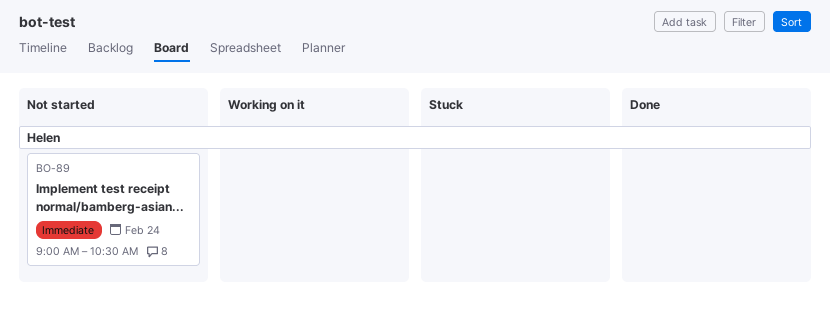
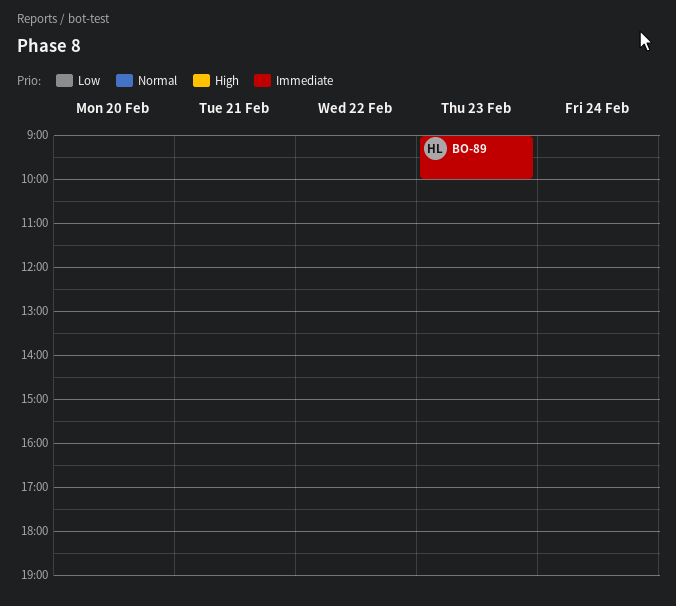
BO-89, day: Feb 24 -> Feb 23
BO-89, ends: 10:30 -> 10:00

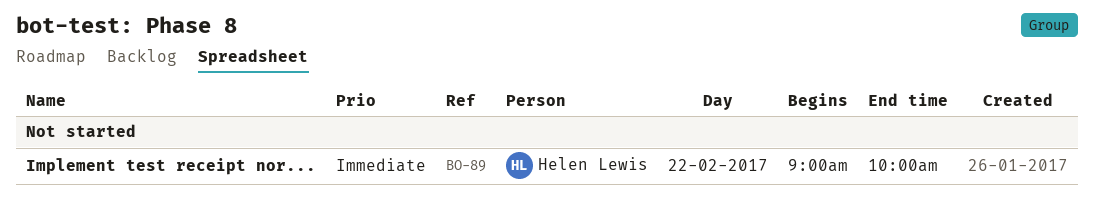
BO-89, day: Feb 23 -> Feb 22

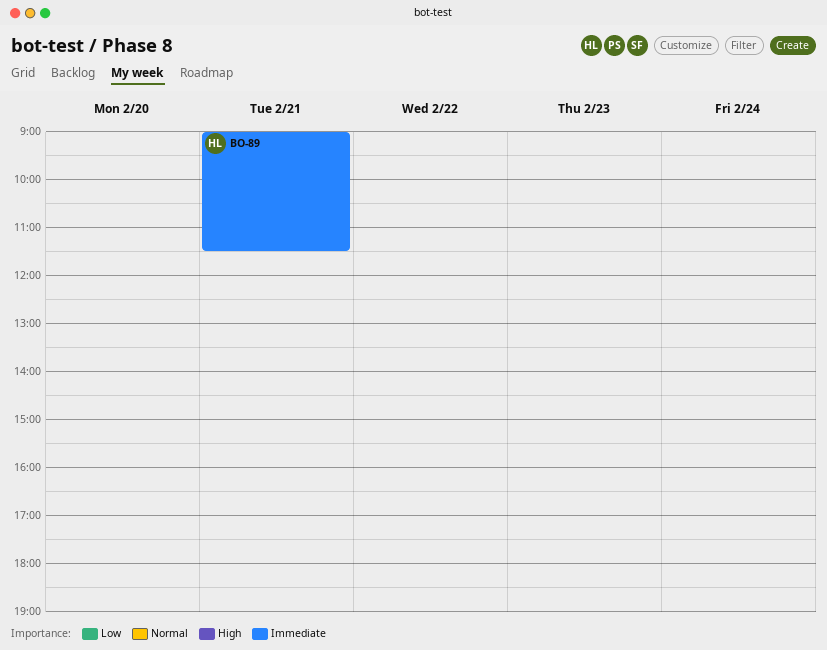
BO-89, day: Feb 22 -> Feb 21
BO-89, ends: 10:00 -> 11:30

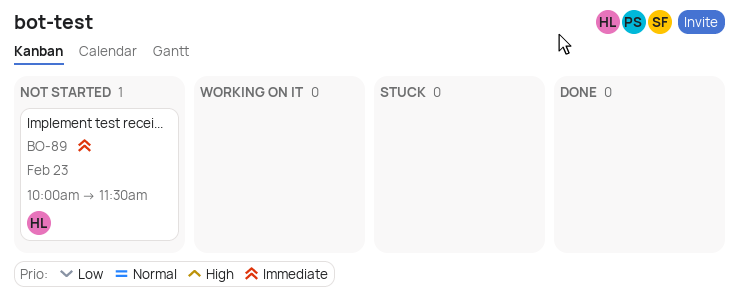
BO-89, day: Feb 21 -> Feb 23
BO-89, begins: 09:00 -> 10:00

